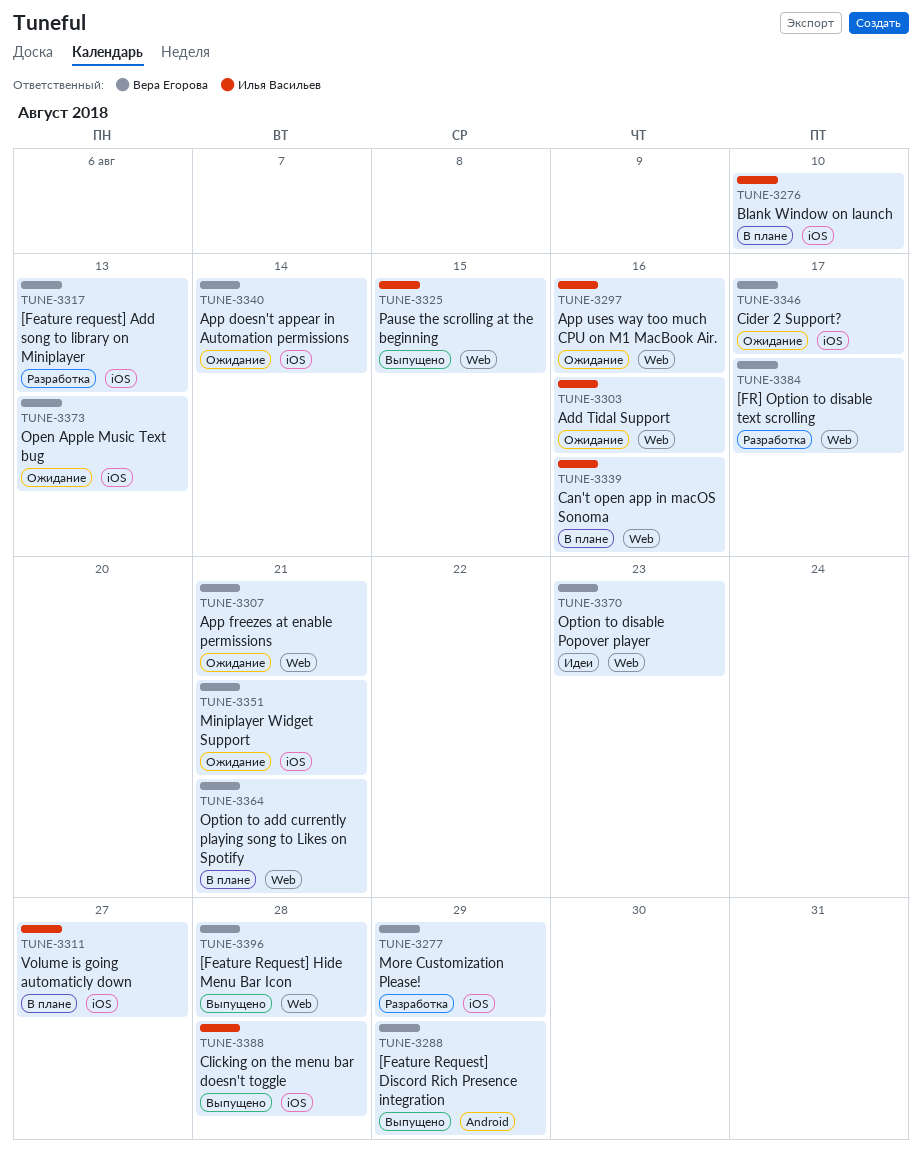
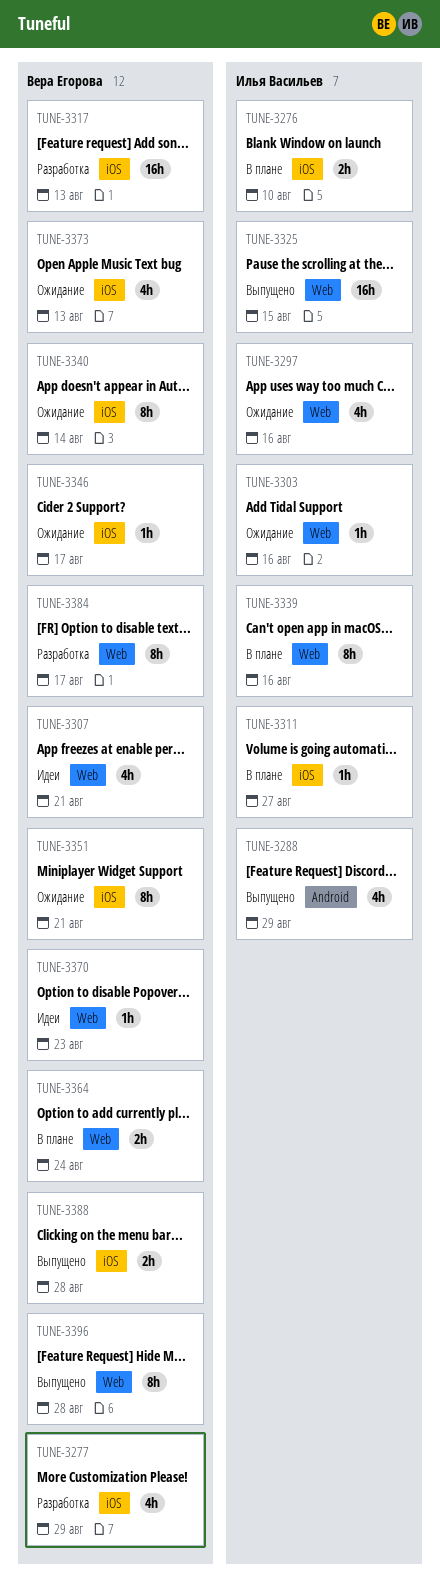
TUNE-3288, owner: Вера Егорова -> Илья Васильев
TUNE-3307, status: Ожидание -> Идеи
TUNE-3364, due: Aug 21 -> Aug 24
TUNE-3388, owner: Илья Васильев -> Вера Егорова

